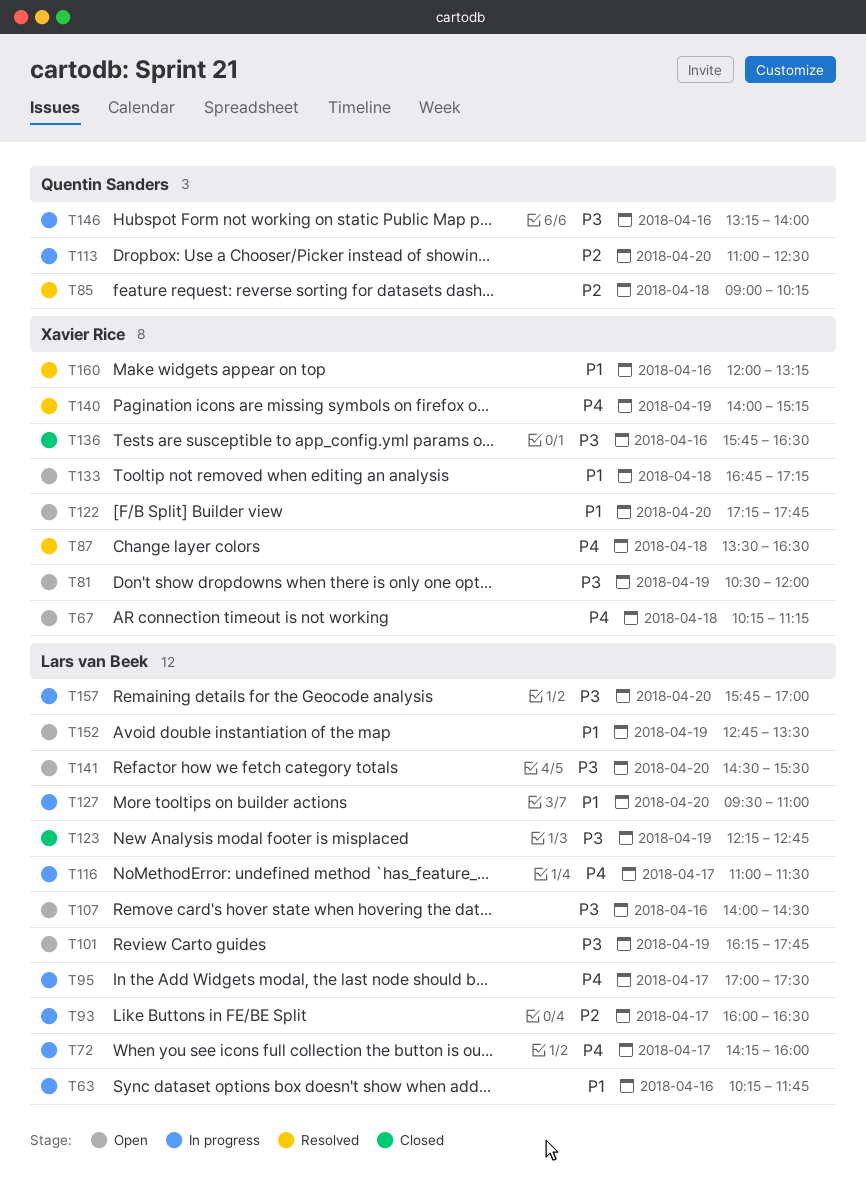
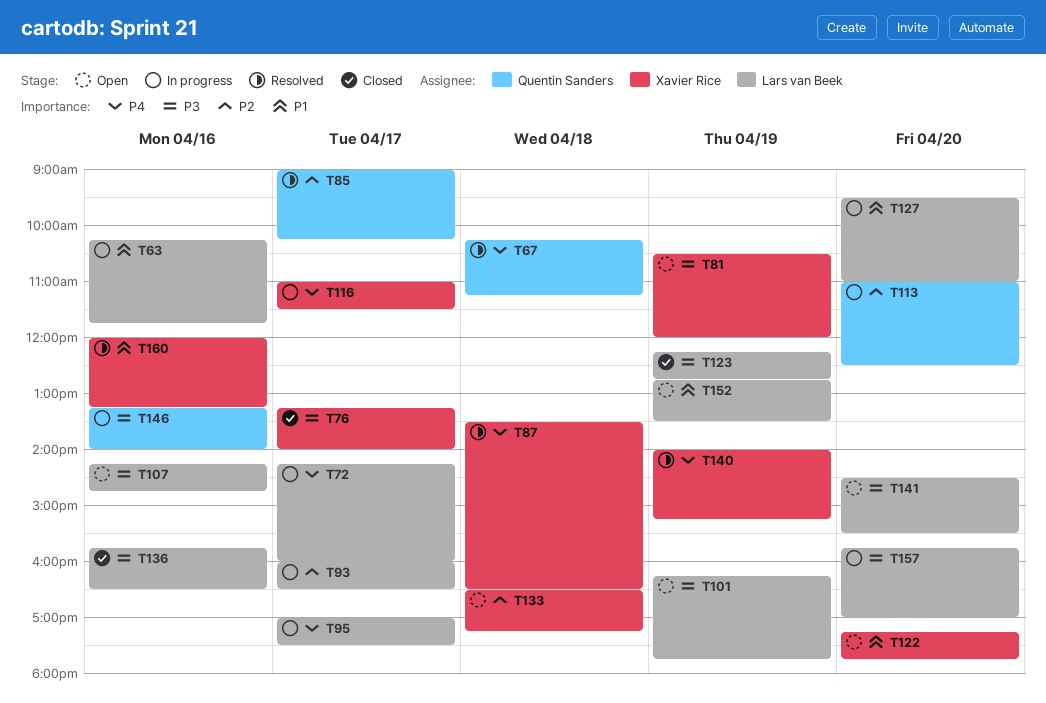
T67, status: Open -> Resolved
T67, owner: Xavier Rice -> Quentin Sanders
T76: none -> present
T85, day: Apr 18 -> Apr 17
T107, begins: 14:00 -> 14:15
T107, ends: 14:30 -> 14:45
T116, owner: Lars van Beek -> Xavier Rice
T133, priority: P1 -> P2
T133, begins: 16:45 -> 16:30
T136, owner: Xavier Rice -> Lars van Beek

